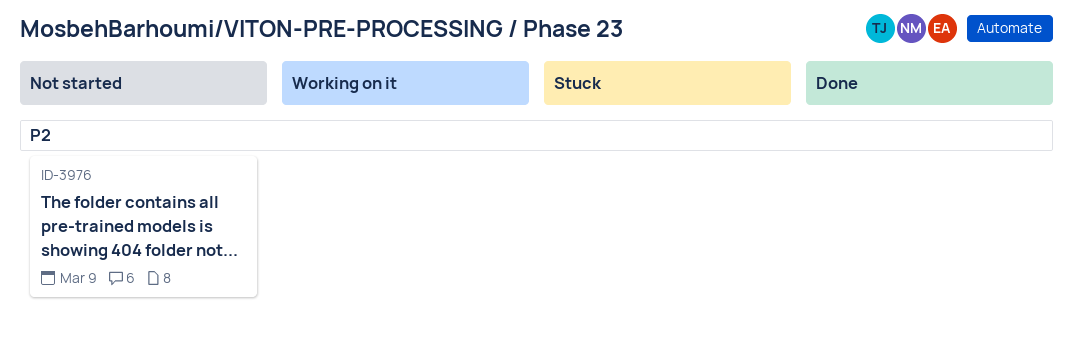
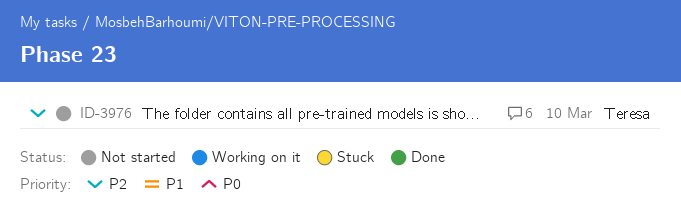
ID-3976, due: Mar 9 -> Mar 10

